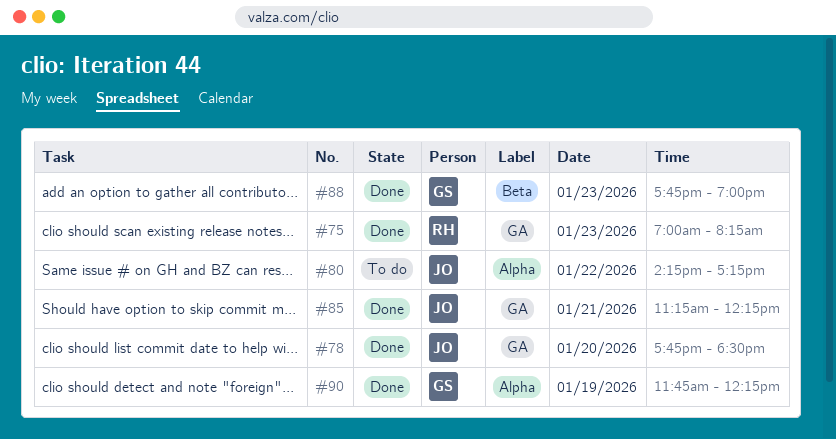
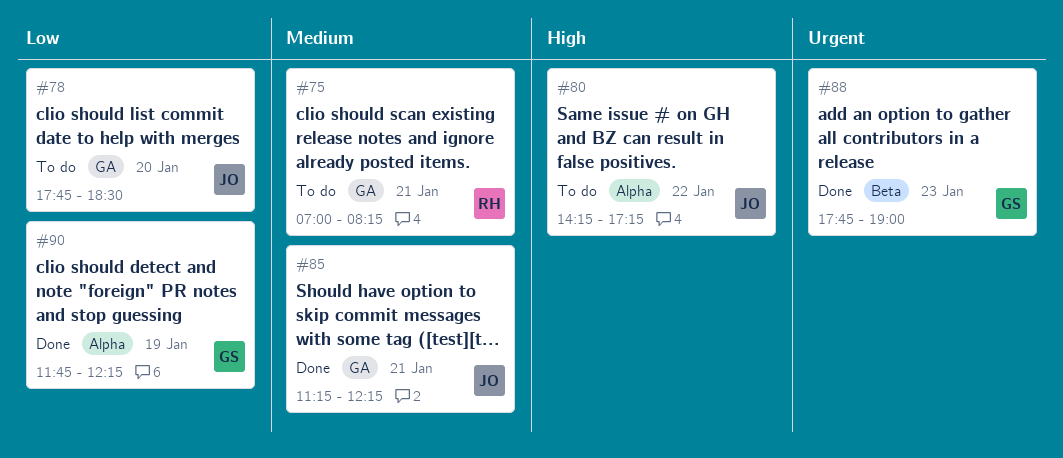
#75, status: Done -> To do
#75, day: Jan 23 -> Jan 21
#78, status: Done -> To do

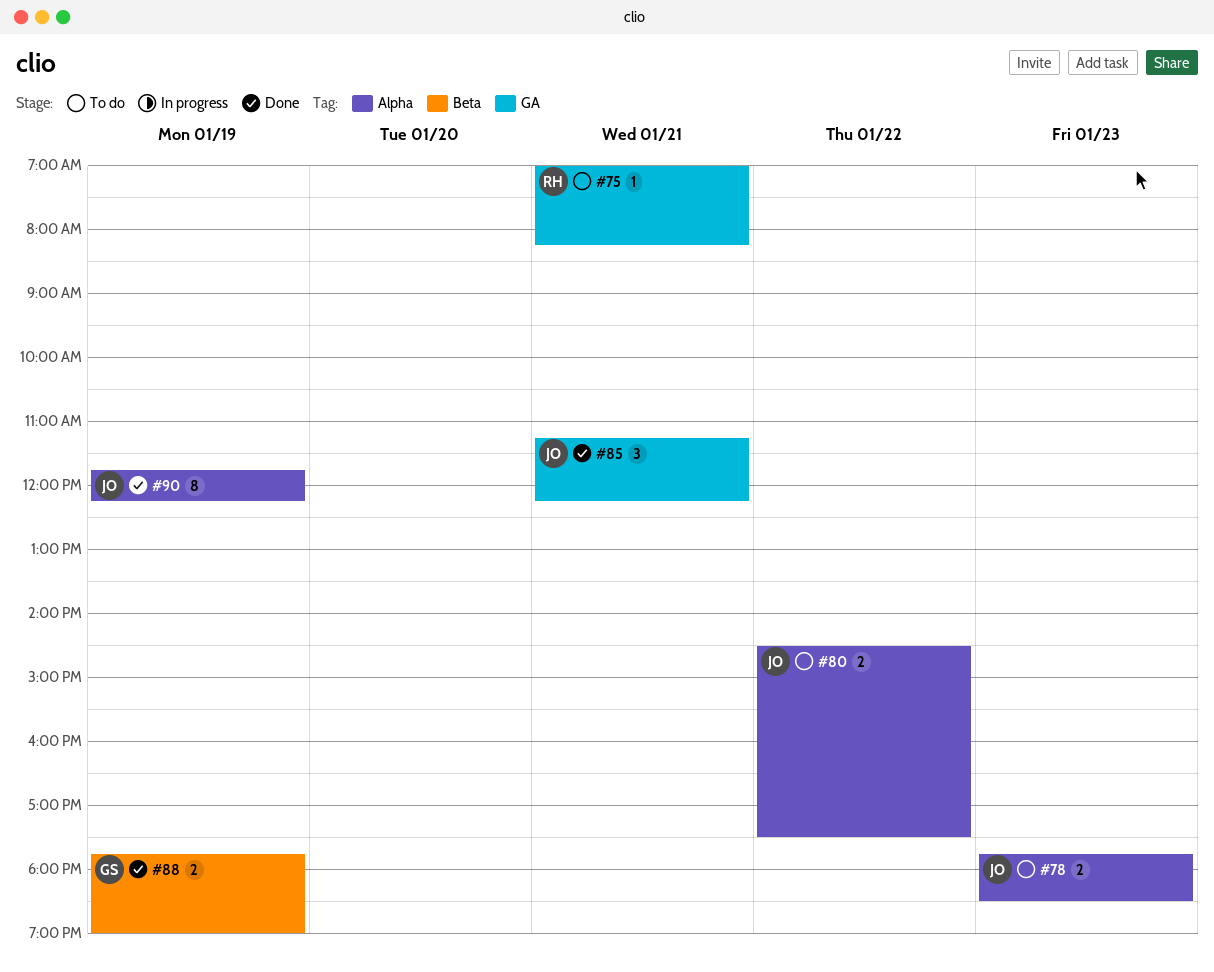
#78, label: GA -> Alpha
#78, day: Jan 20 -> Jan 23
#80, begins: 14:15 -> 14:30
#80, ends: 17:15 -> 17:30
#88, day: Jan 23 -> Jan 19
#90, owner: GS -> JO

